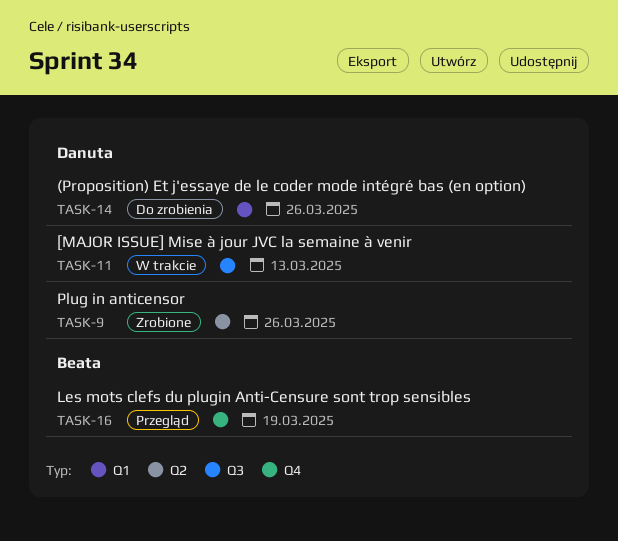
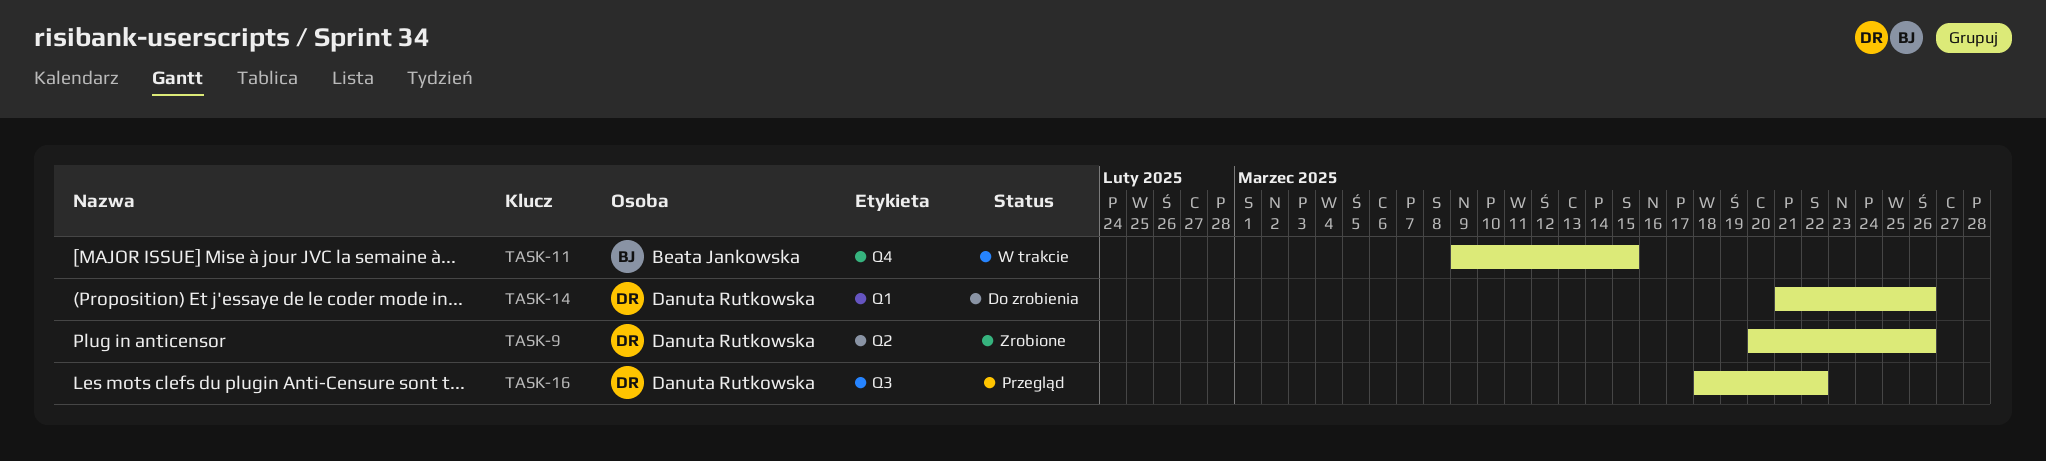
TASK-11, owner: Danuta Rutkowska -> Beata Jankowska
TASK-11, label: Q3 -> Q4
TASK-11, due: Mar 13 -> Mar 15
TASK-16, owner: Beata Jankowska -> Danuta Rutkowska
TASK-16, label: Q4 -> Q3
TASK-16, due: Mar 19 -> Mar 22

